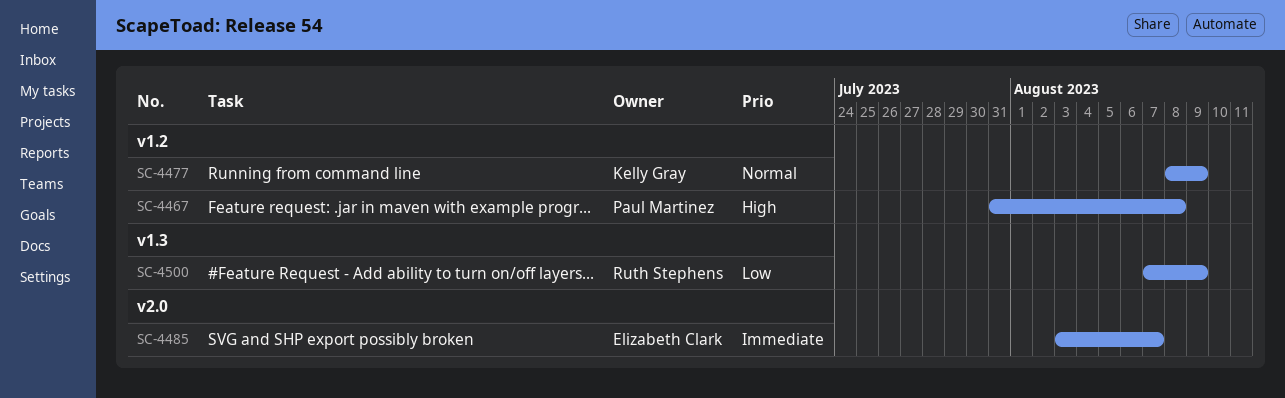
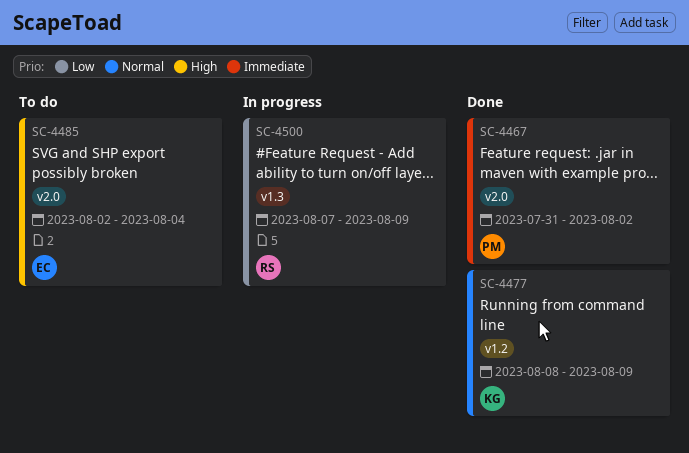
SC-4467, priority: High -> Immediate
SC-4467, label: v1.2 -> v2.0
SC-4467, due: Aug 8 -> Aug 2
SC-4485, priority: Immediate -> High
SC-4485, start: Aug 3 -> Aug 2
SC-4485, due: Aug 7 -> Aug 4

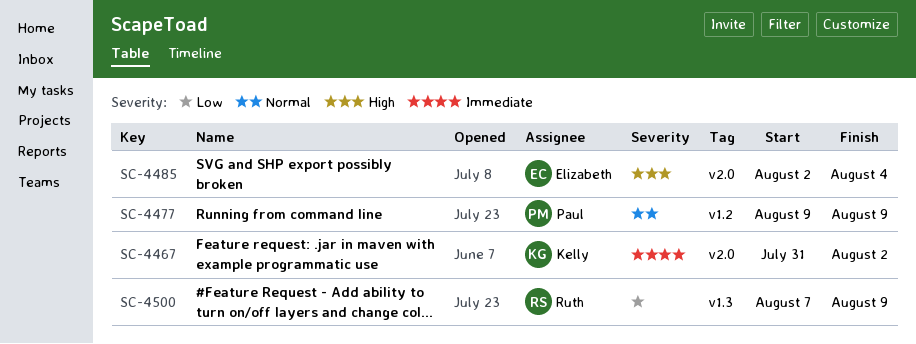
SC-4467, owner: Paul -> Kelly
SC-4477, owner: Kelly -> Paul
SC-4477, start: Aug 8 -> Aug 9

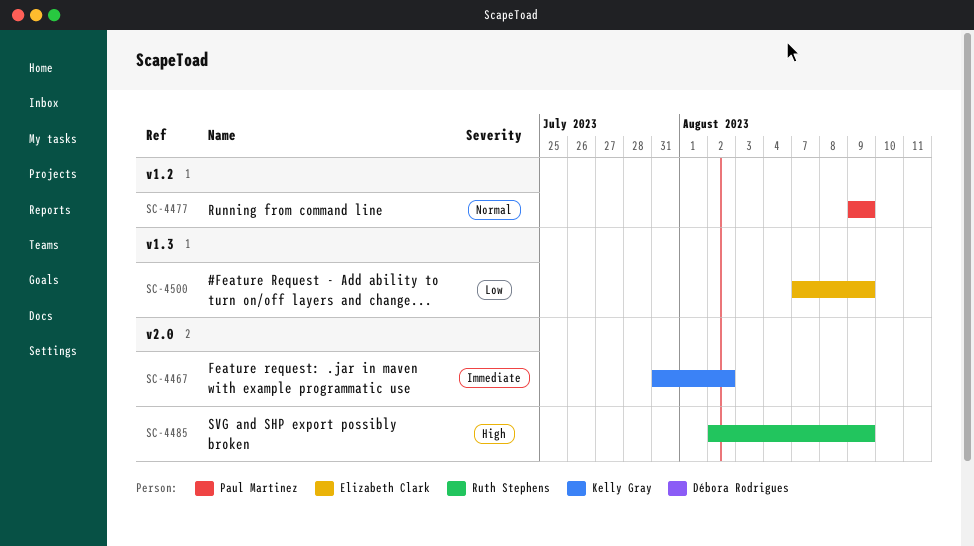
SC-4485, owner: Elizabeth Clark -> Ruth Stephens
SC-4485, due: Aug 4 -> Aug 9
SC-4500, owner: Ruth Stephens -> Elizabeth Clark

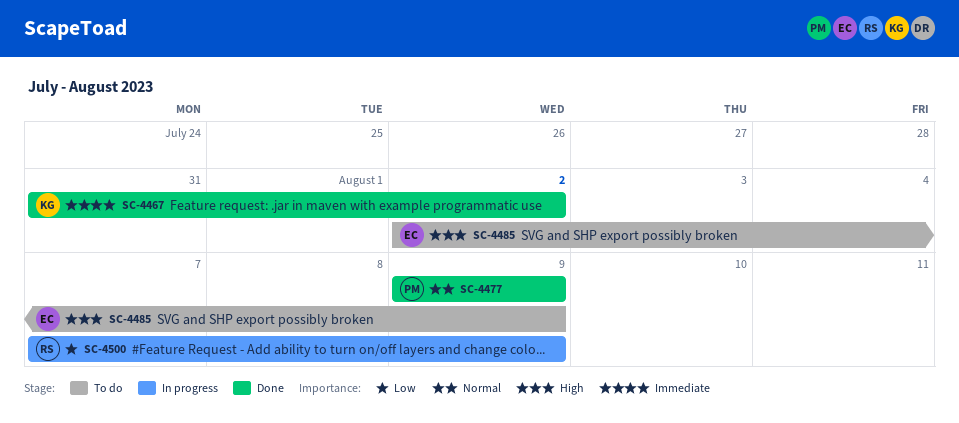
SC-4485, owner: Ruth Stephens -> Elizabeth Clark
SC-4500, owner: Elizabeth Clark -> Ruth Stephens

